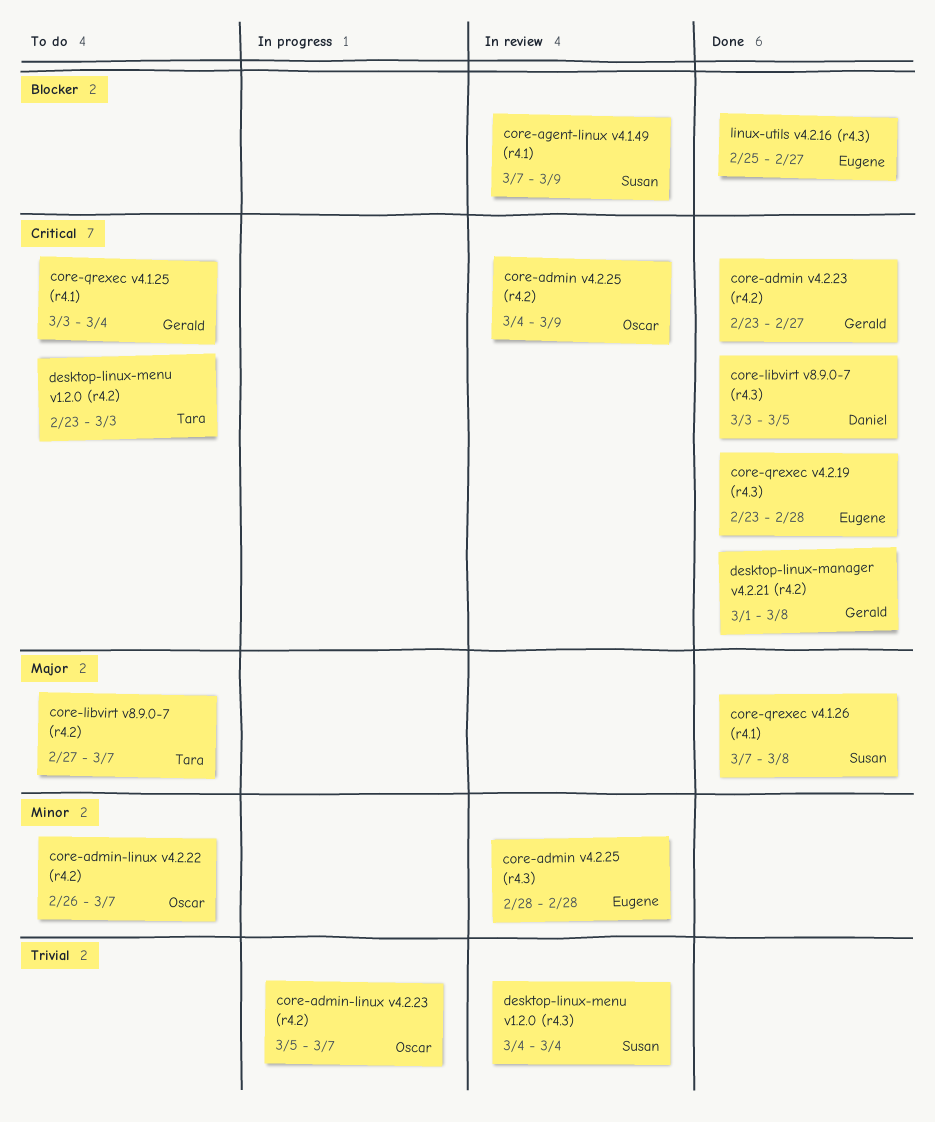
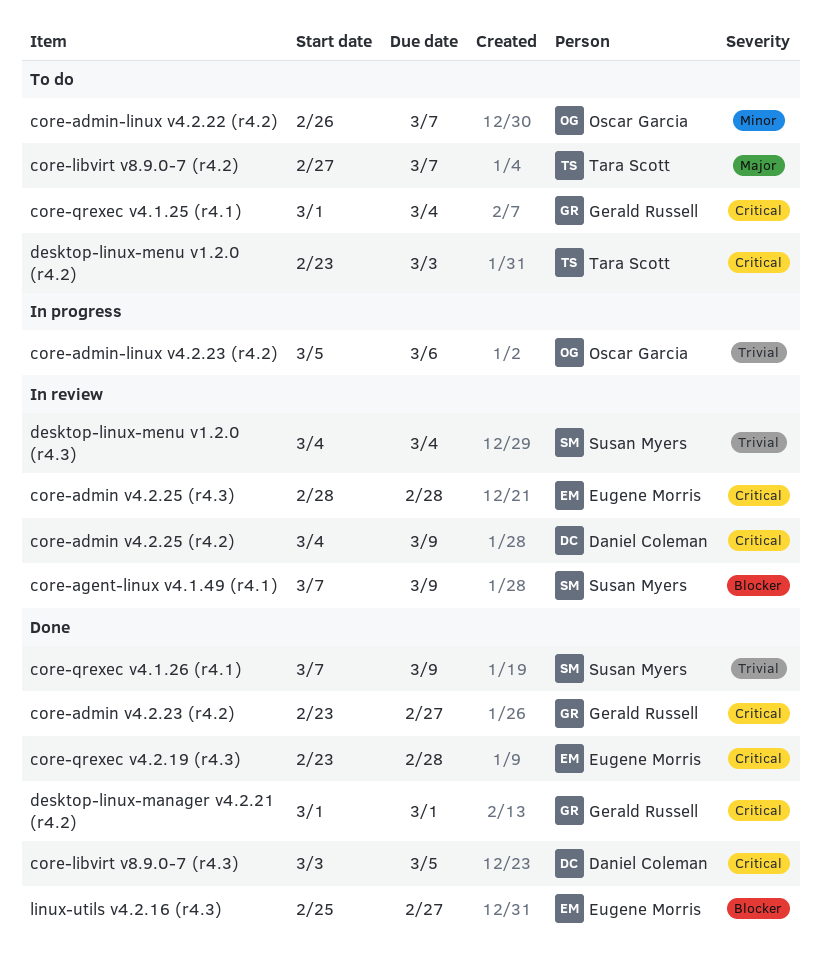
core-admin v4.2.25 (r4.2), owner: Oscar Garcia -> Daniel Coleman
core-admin v4.2.25 (r4.3), priority: Minor -> Critical
core-admin-linux v4.2.23 (r4.2), due: Mar 7 -> Mar 6
core-qrexec v4.1.25 (r4.1), start: Mar 3 -> Mar 1
core-qrexec v4.1.26 (r4.1), priority: Major -> Trivial
core-qrexec v4.1.26 (r4.1), due: Mar 8 -> Mar 9
desktop-linux-manager v4.2.21 (r4.2), due: Mar 8 -> Mar 1

